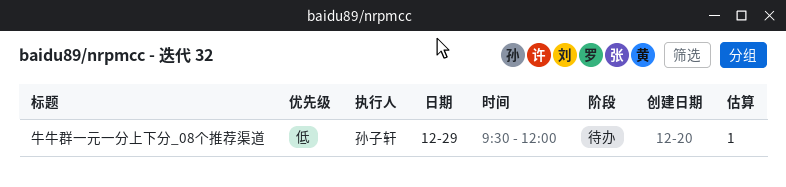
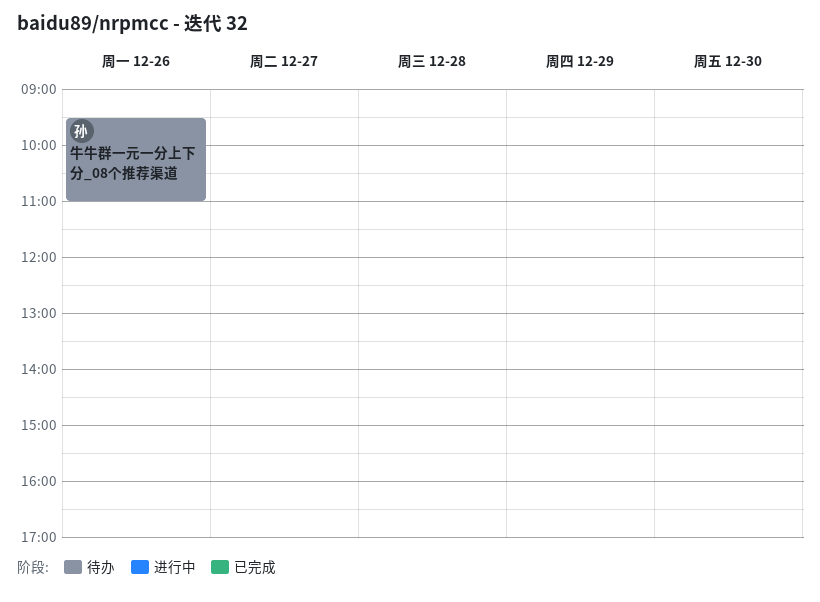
牛牛群一元一分上下分_08个推荐渠道, day: Dec 29 -> Dec 26
牛牛群一元一分上下分_08个推荐渠道, ends: 12:00 -> 11:00

